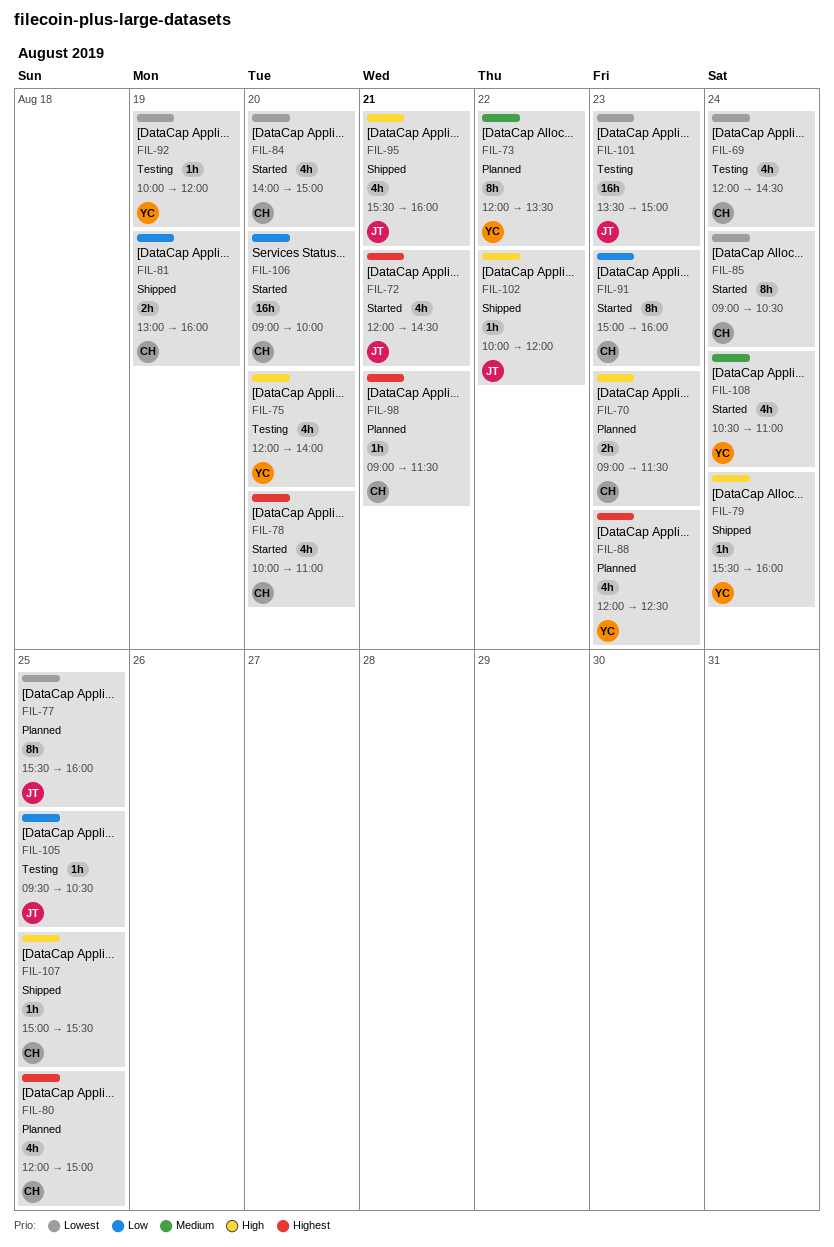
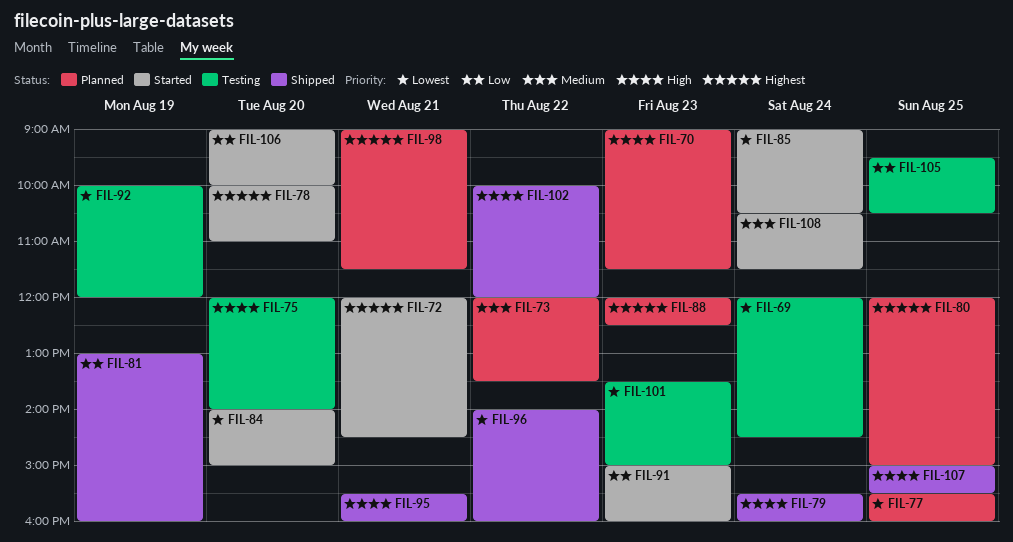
FIL-96: none -> present
FIL-108, ends: 11:00 -> 11:30

